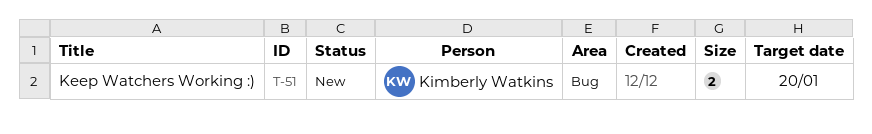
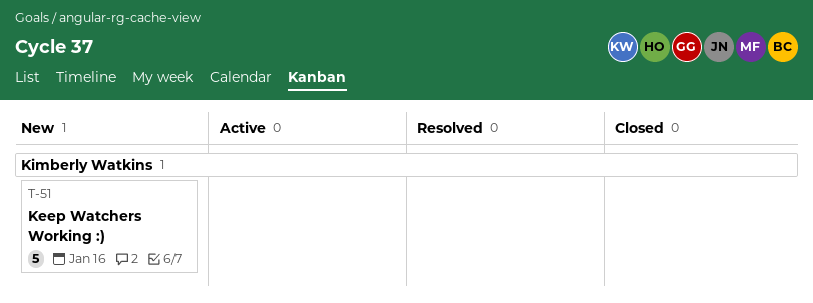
T-51, estimate: 2 -> 5
T-51, due: Jan 20 -> Jan 16

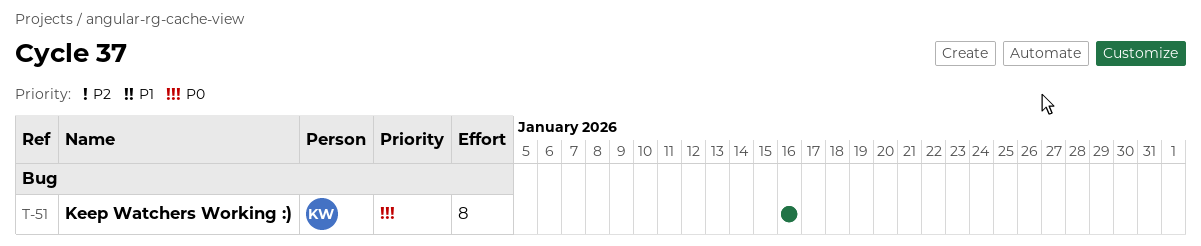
T-51, estimate: 5 -> 8

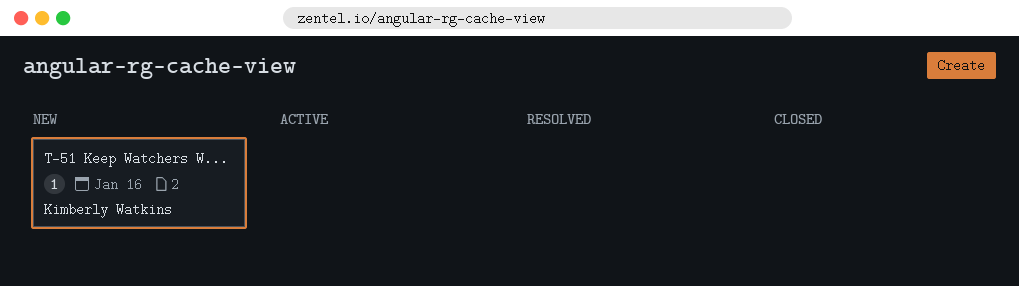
T-51, estimate: 8 -> 1

